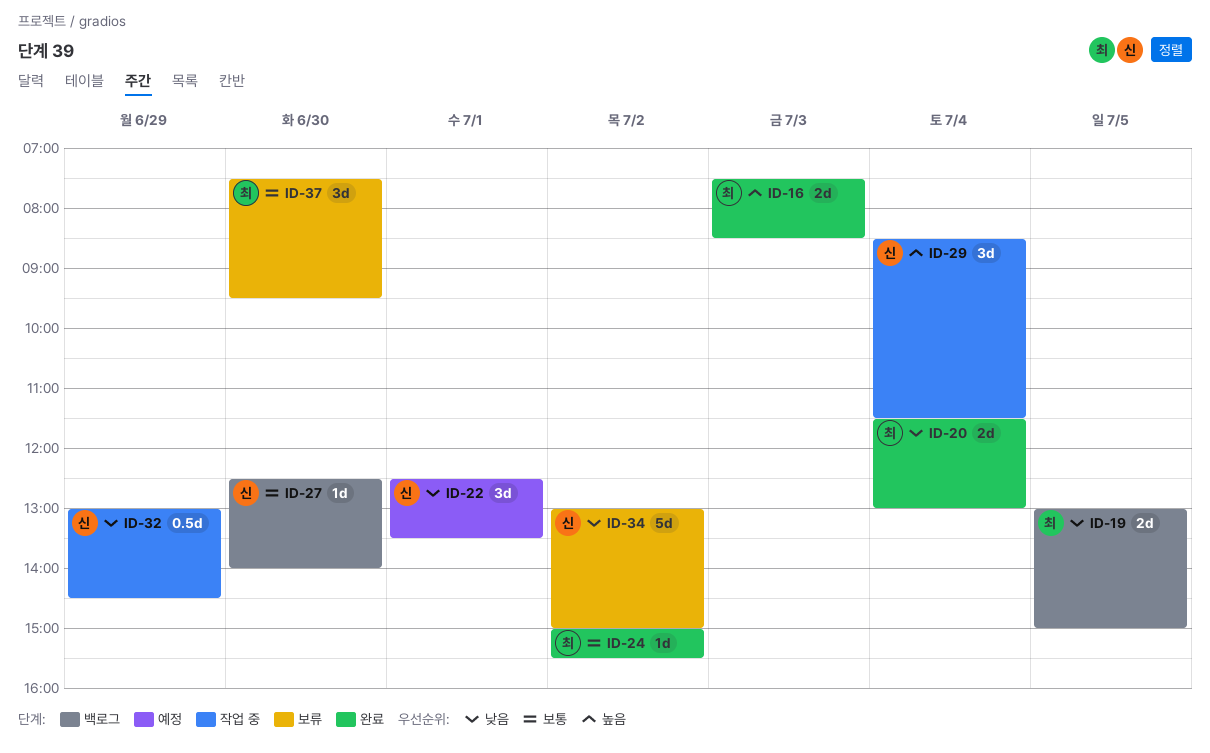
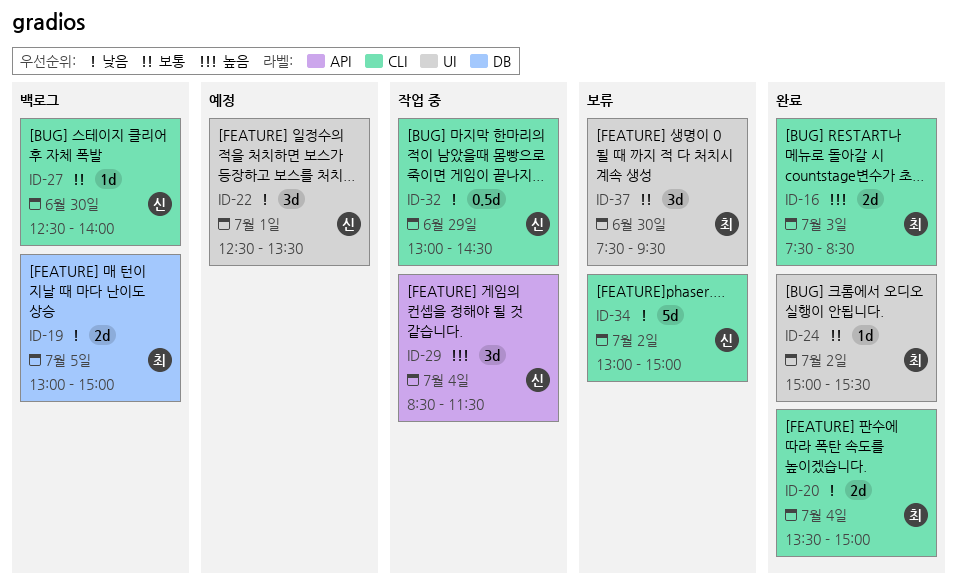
ID-20, begins: 11:30 -> 13:30
ID-20, ends: 13:00 -> 15:00

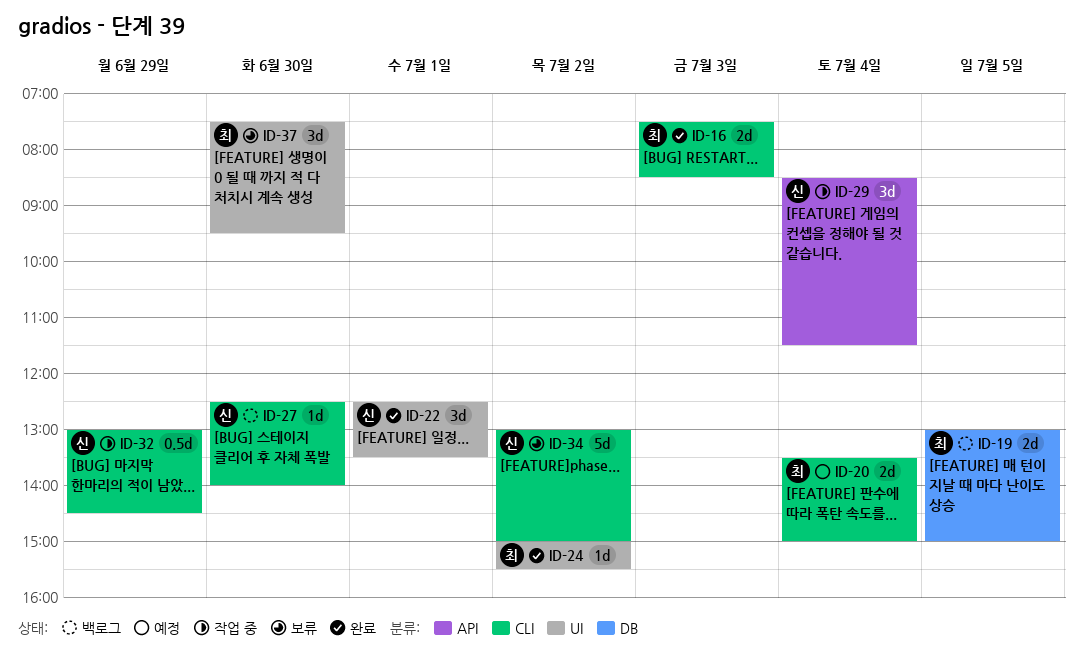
ID-20, status: 완료 -> 예정
ID-22, status: 예정 -> 완료

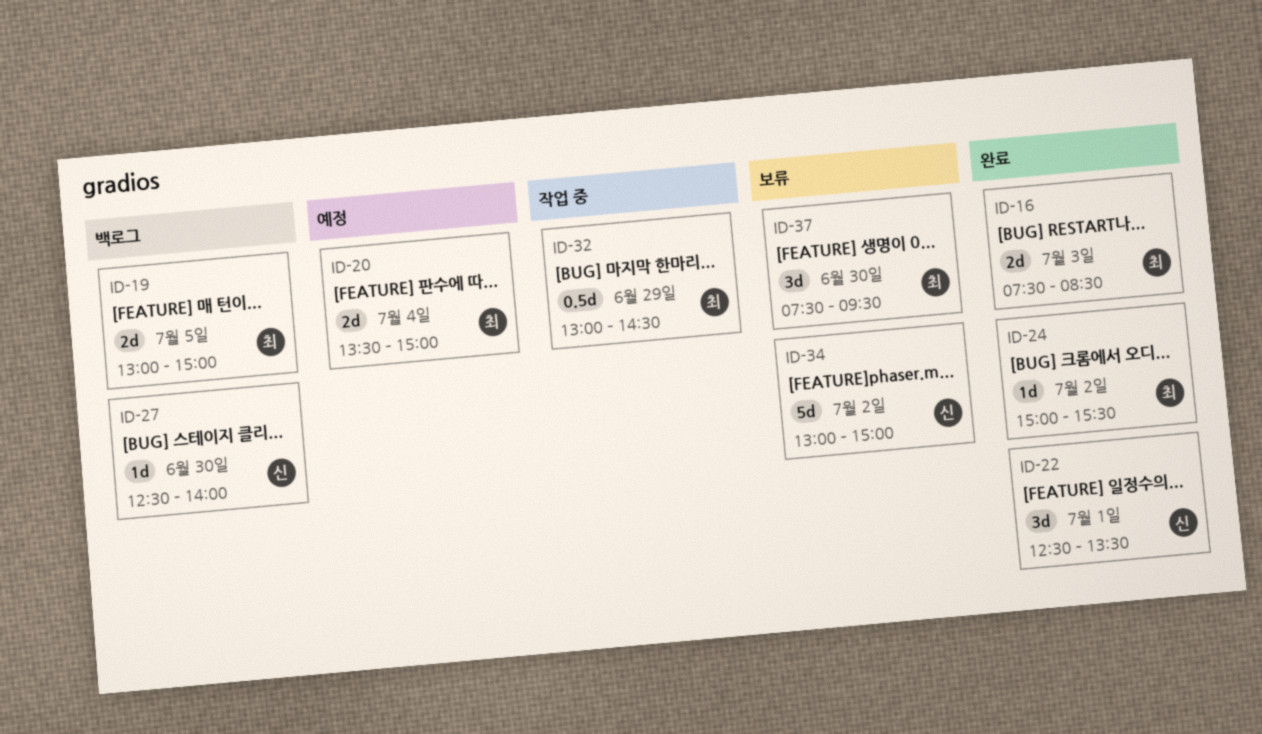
ID-29: present -> none
ID-32, owner: 신 -> 최

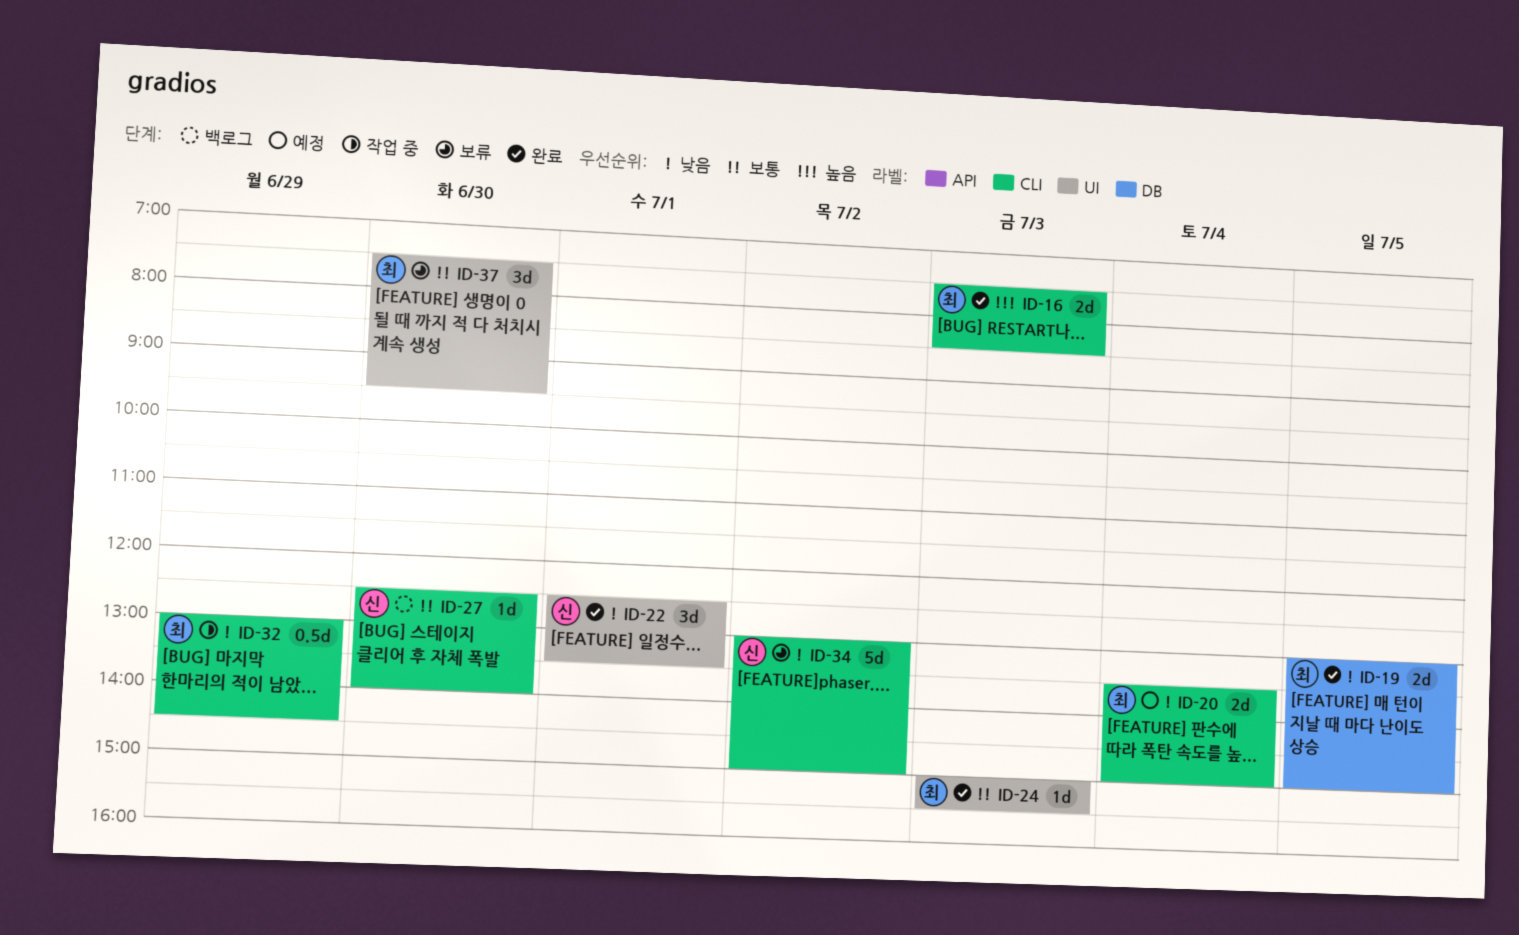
ID-19, status: 백로그 -> 완료
ID-24, day: Jul 2 -> Jul 3

